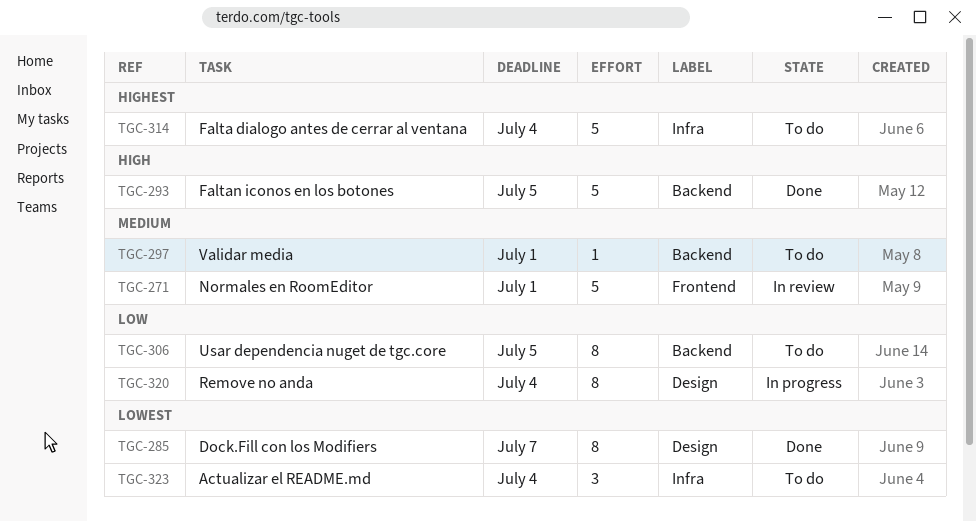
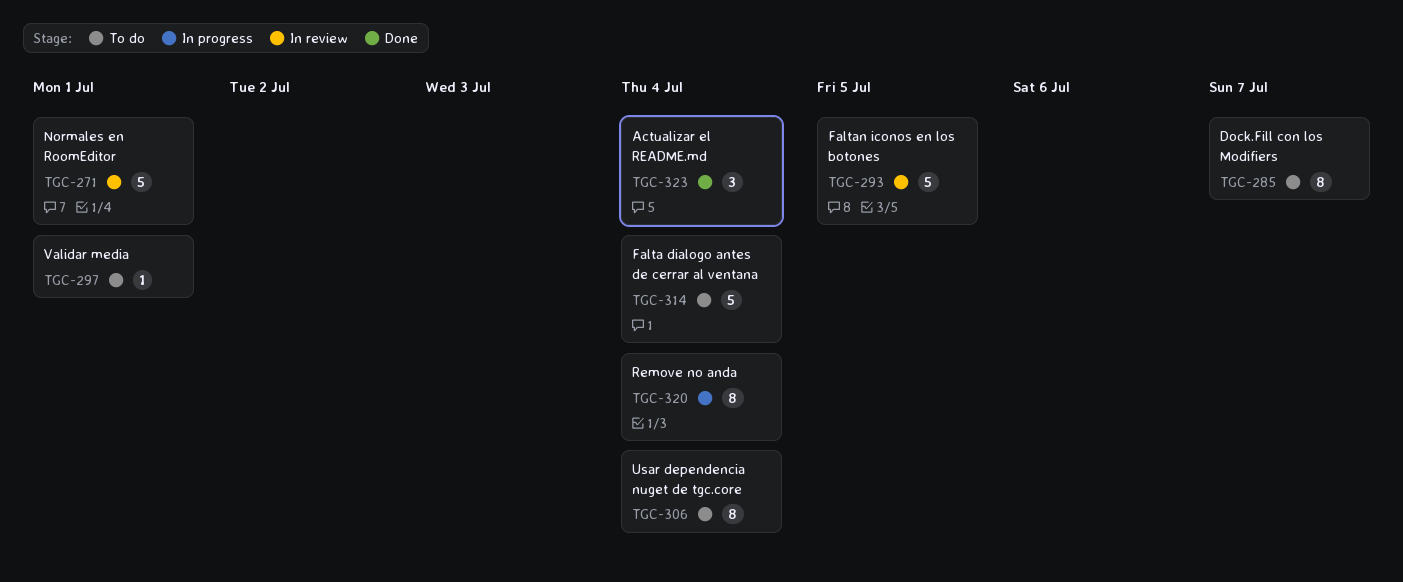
TGC-285, status: Done -> To do
TGC-293, status: Done -> In review
TGC-306, due: Jul 5 -> Jul 4
TGC-323, status: To do -> Done

